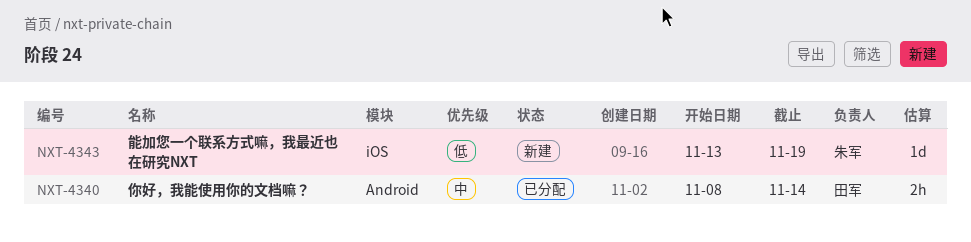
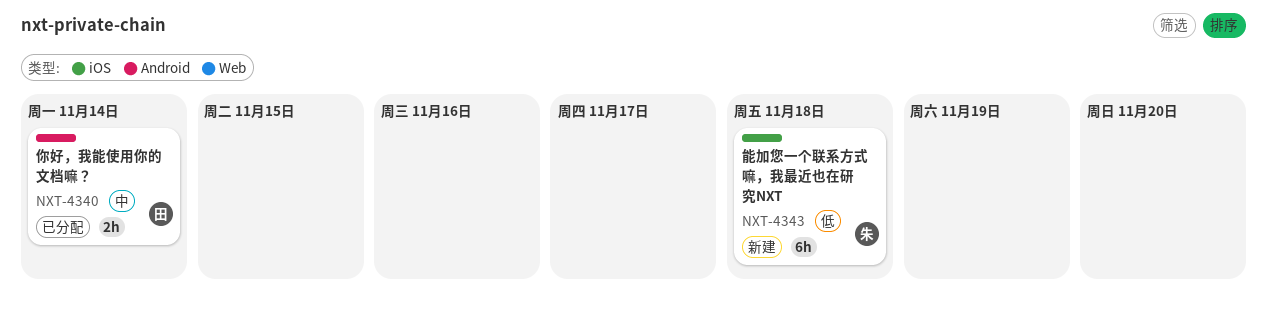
NXT-4343, estimate: 1d -> 6h
NXT-4343, due: Nov 19 -> Nov 18

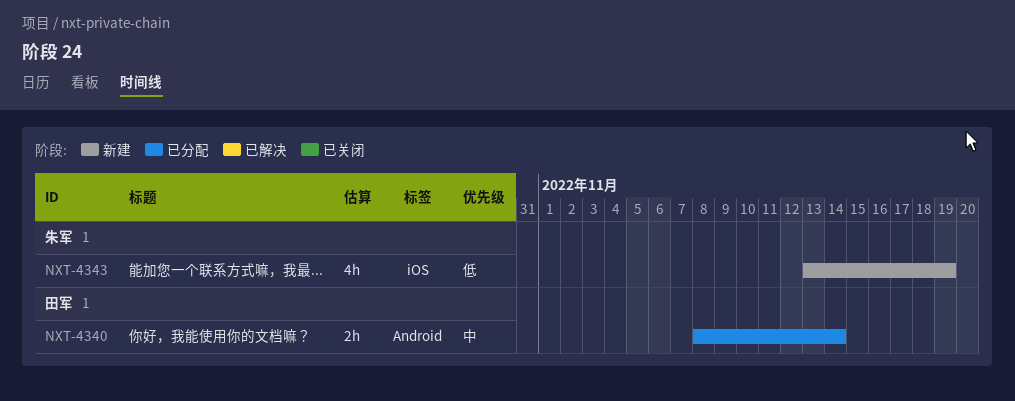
NXT-4343, estimate: 6h -> 4h
NXT-4343, due: Nov 18 -> Nov 19

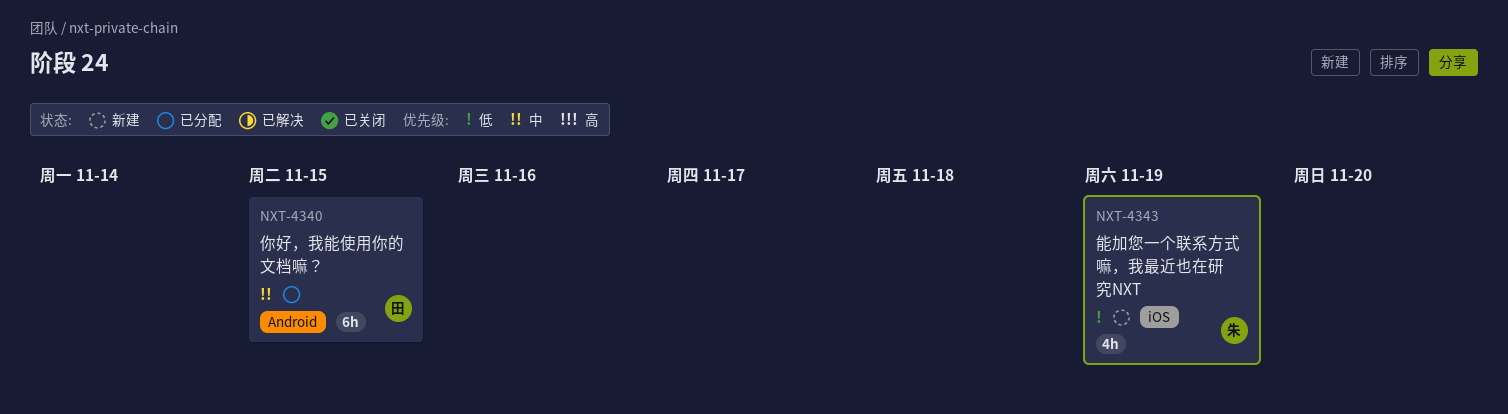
NXT-4340, estimate: 2h -> 6h
NXT-4340, due: Nov 14 -> Nov 15

